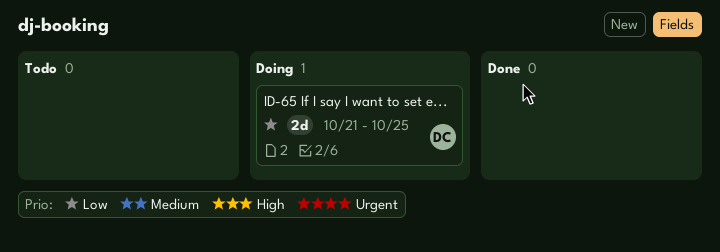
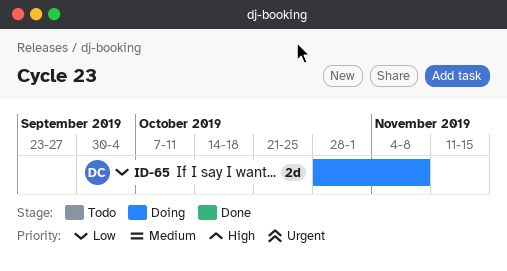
ID-65, start: Oct 21 -> Oct 28
ID-65, due: Oct 25 -> Nov 8

